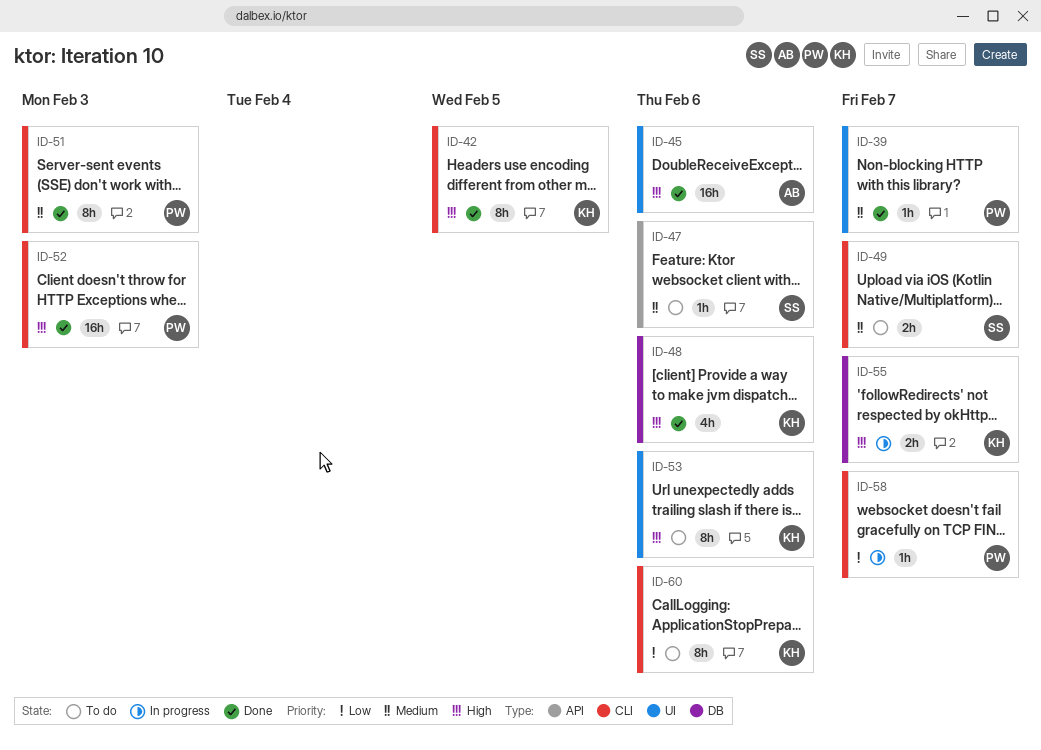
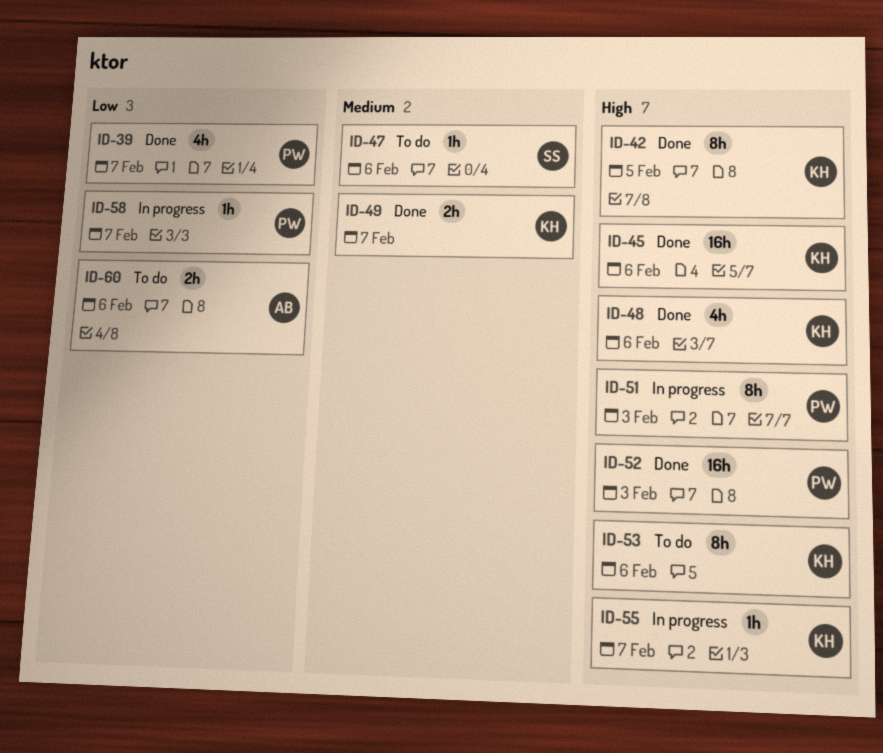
ID-39, priority: Medium -> Low
ID-39, estimate: 1h -> 4h
ID-45, owner: AB -> KH
ID-49, status: To do -> Done
ID-49, owner: SS -> KH
ID-51, status: Done -> In progress
ID-51, priority: Medium -> High
ID-55, estimate: 2h -> 1h
ID-60, owner: KH -> AB
ID-60, estimate: 8h -> 2h

